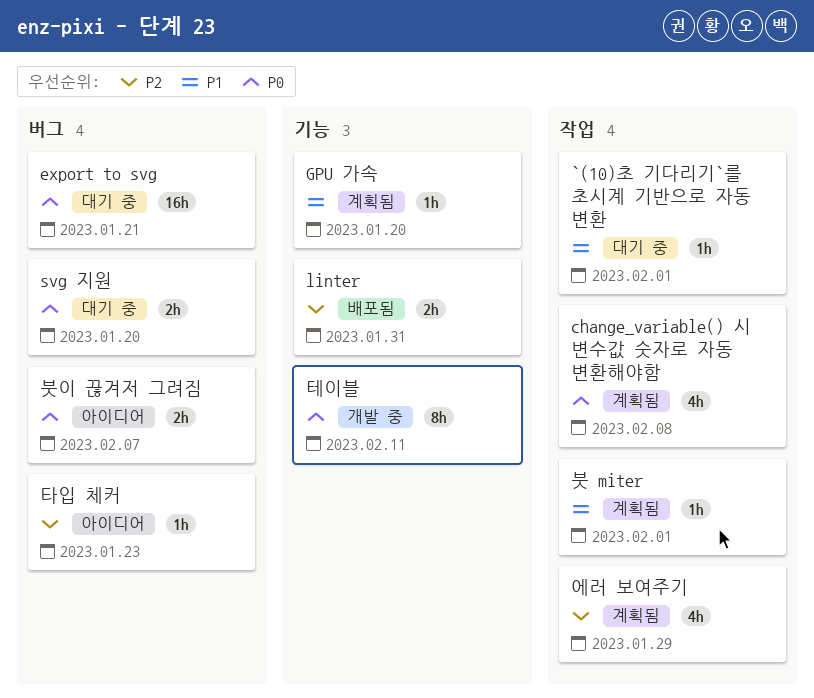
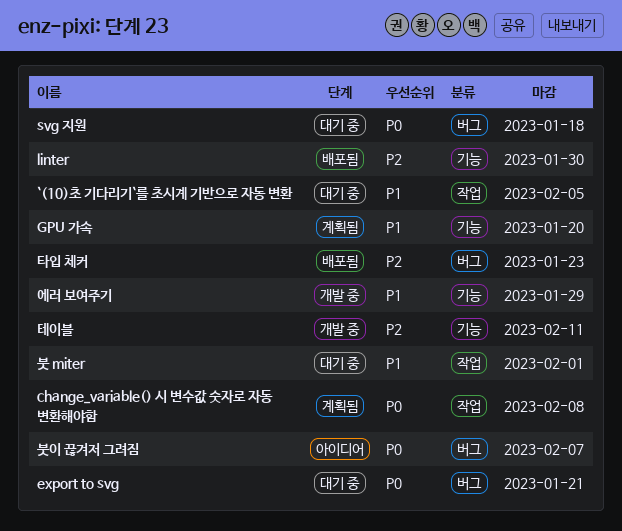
`(10)초 기다리기`를 초시계 기반으로 자동 변환, due: Feb 1 -> Feb 5
linter, due: Jan 31 -> Jan 30
svg 지원, due: Jan 20 -> Jan 18
붓 miter, status: 계획됨 -> 대기 중
에러 보여주기, status: 계획됨 -> 개발 중
에러 보여주기, priority: P2 -> P1
에러 보여주기, label: 작업 -> 기능
타입 체커, status: 아이디어 -> 배포됨
테이블, priority: P0 -> P2

